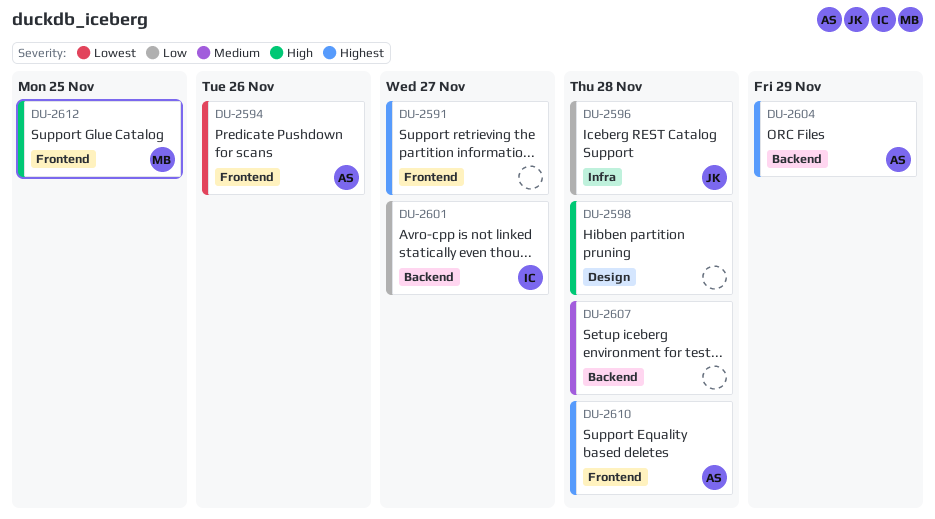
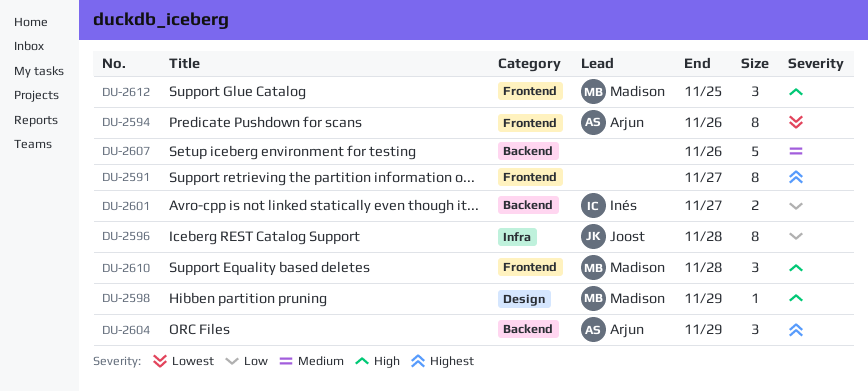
DU-2598, owner: none -> Madison
DU-2598, due: Nov 28 -> Nov 29
DU-2607, due: Nov 28 -> Nov 26
DU-2610, owner: Arjun -> Madison
DU-2610, priority: Highest -> High

